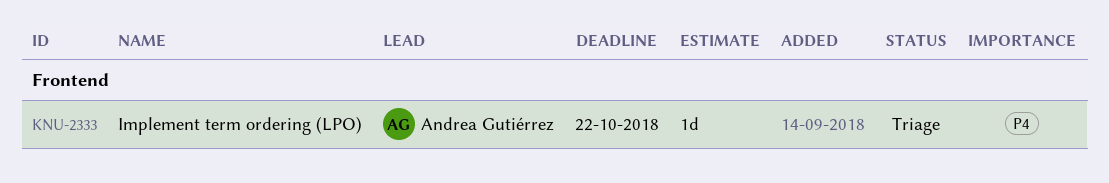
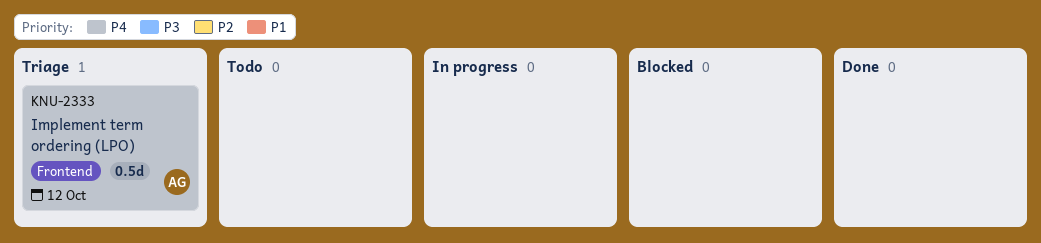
KNU-2333, estimate: 1d -> 0.5d
KNU-2333, due: Oct 22 -> Oct 12

